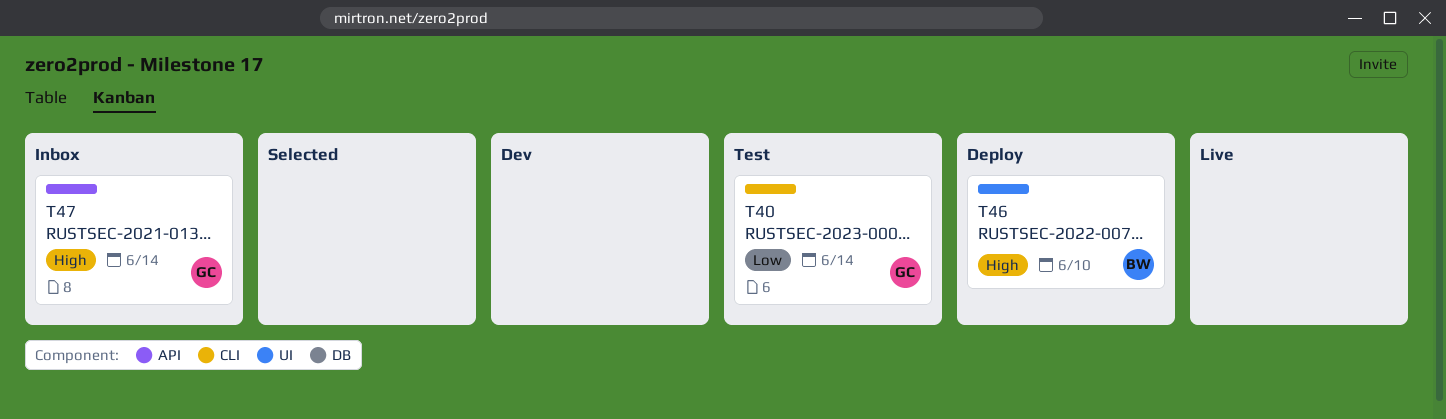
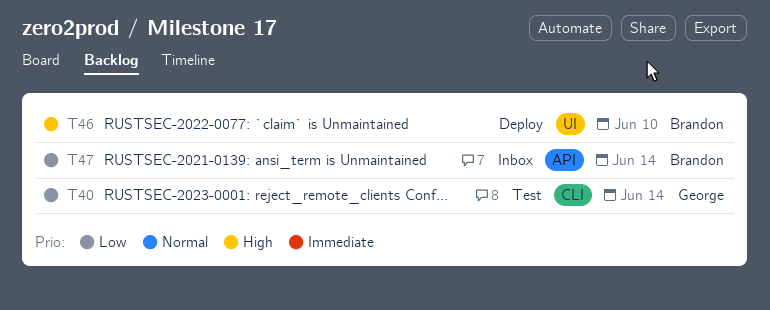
T47, owner: George -> Brandon
T47, priority: High -> Low

